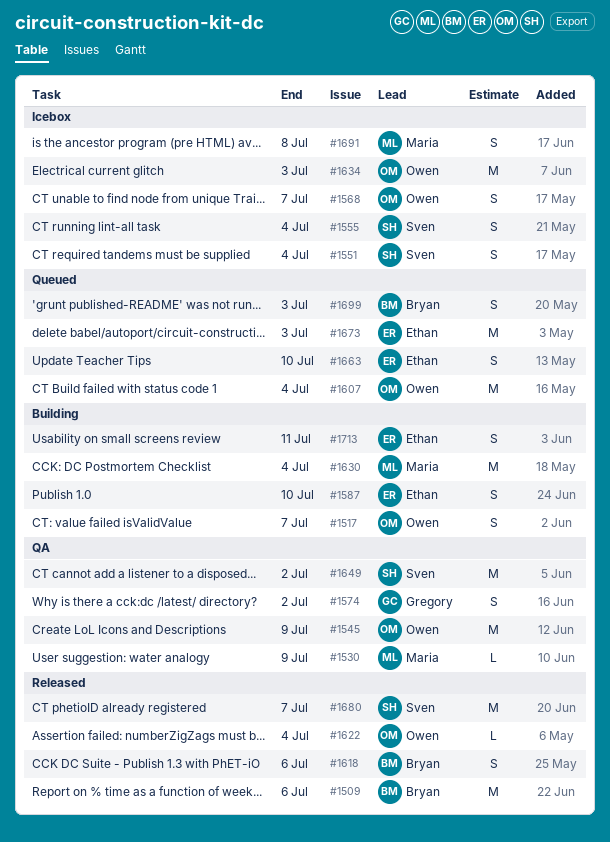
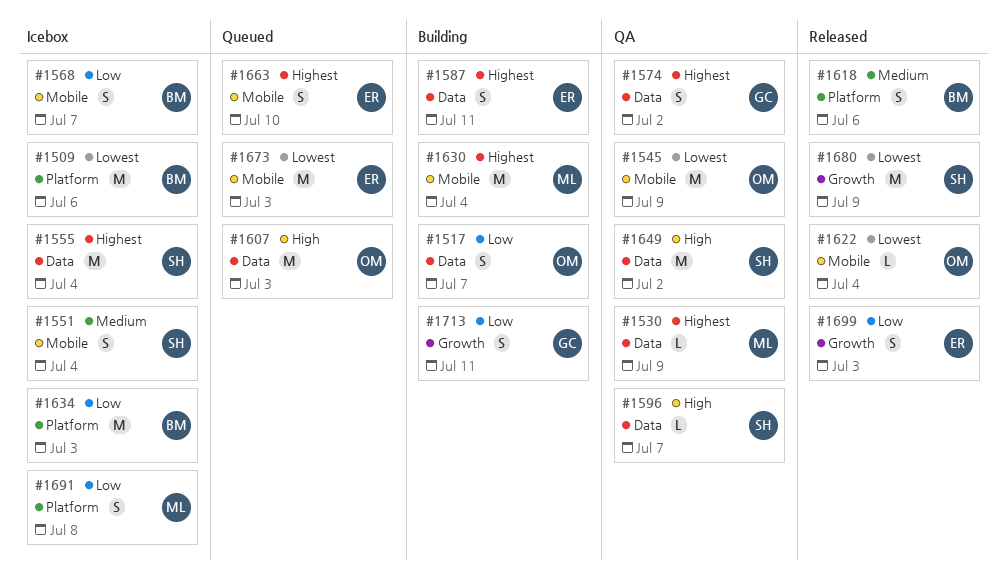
#1509, status: Released -> Icebox
#1555, estimate: S -> M
#1568, owner: Owen -> Bryan
#1587, due: Jul 10 -> Jul 11
#1596: none -> present
#1607, due: Jul 4 -> Jul 3
#1634, owner: Owen -> Bryan
#1680, due: Jul 7 -> Jul 9
#1699, status: Queued -> Released
#1699, owner: Bryan -> Ethan
#1713, owner: Ethan -> Gregory

